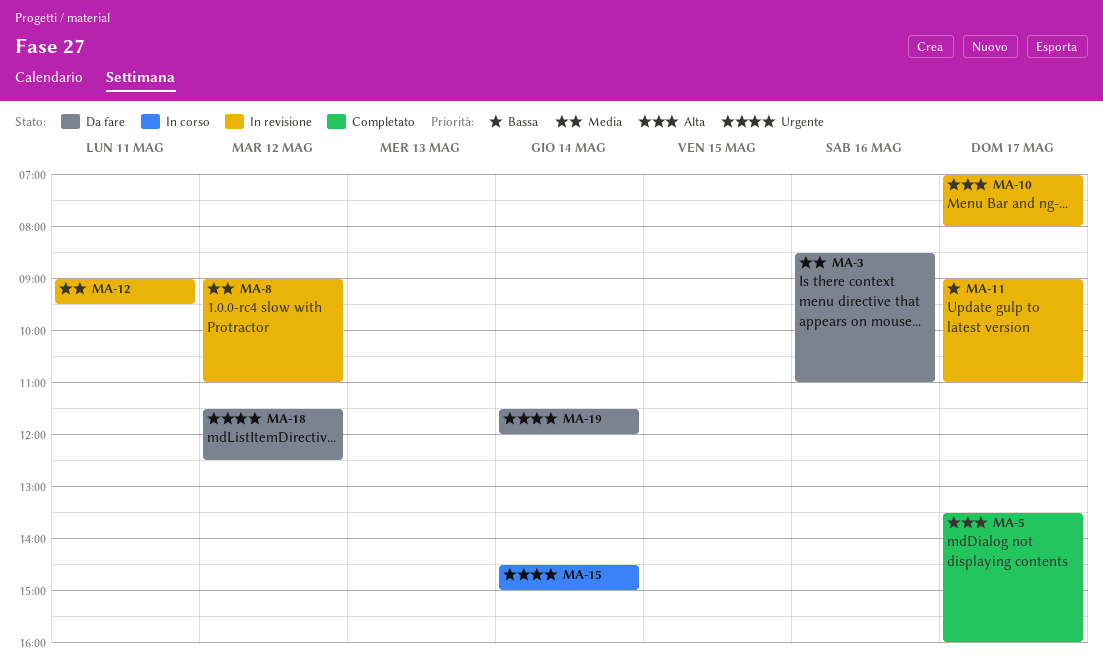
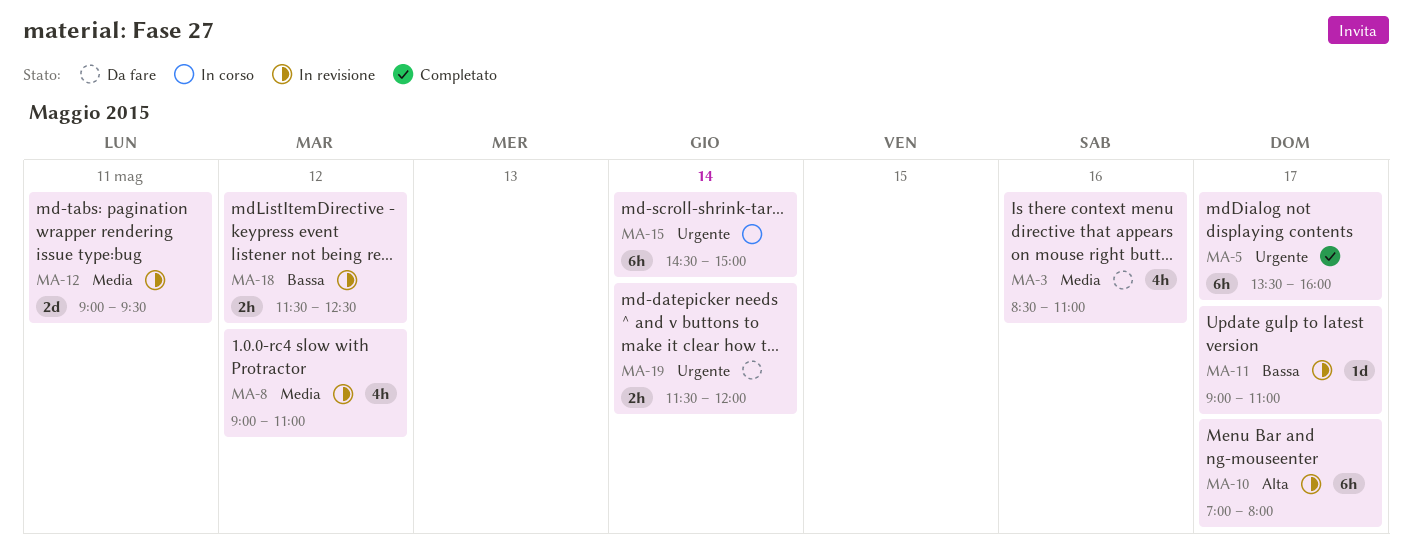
MA-5, priority: Alta -> Urgente
MA-18, status: Da fare -> In revisione
MA-18, priority: Urgente -> Bassa

